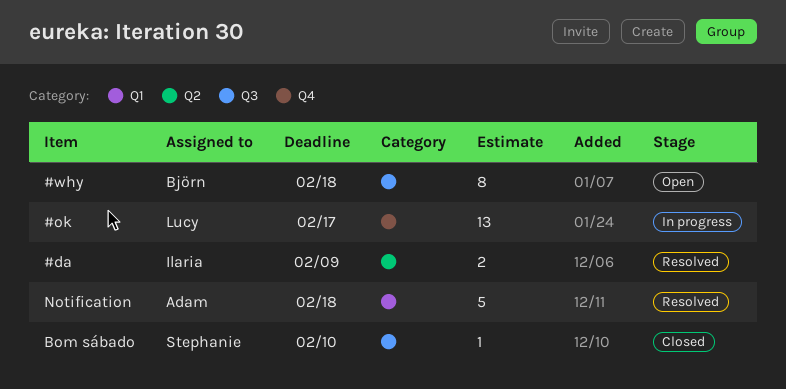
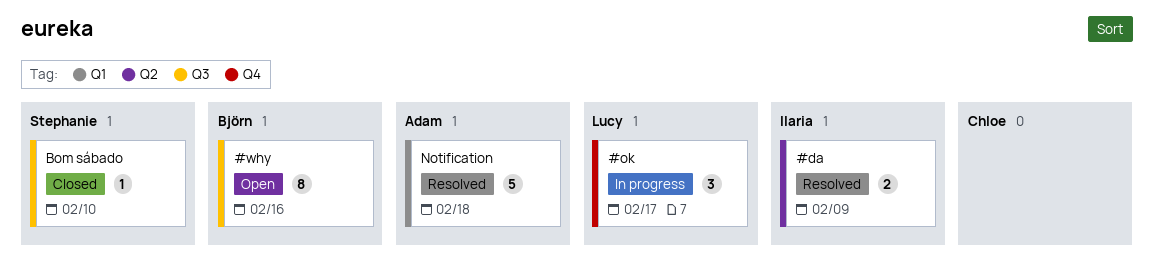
#ok, estimate: 13 -> 3
#why, due: Feb 18 -> Feb 16

